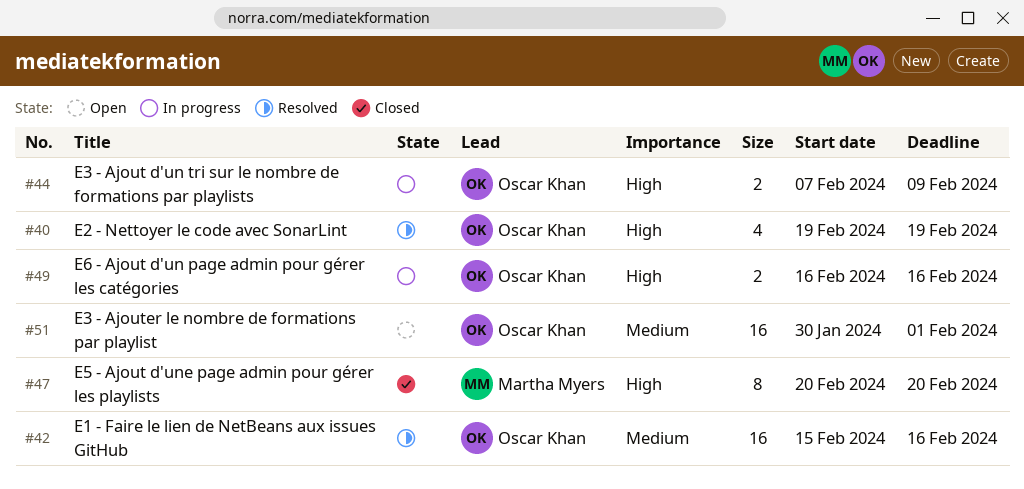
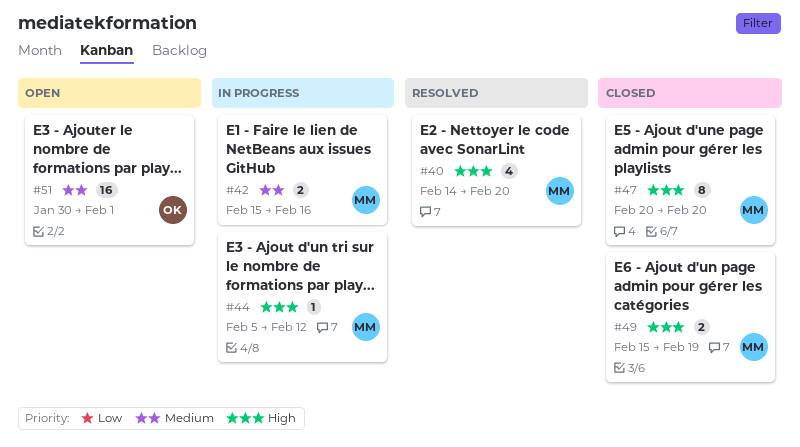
#40, owner: Oscar Khan -> Martha Myers
#40, start: Feb 19 -> Feb 14
#40, due: Feb 19 -> Feb 20
#42, status: Resolved -> In progress
#42, owner: Oscar Khan -> Martha Myers
#42, estimate: 16 -> 2
#44, owner: Oscar Khan -> Martha Myers
#44, estimate: 2 -> 1
#44, start: Feb 7 -> Feb 5
#44, due: Feb 9 -> Feb 12
#49, status: In progress -> Closed
#49, owner: Oscar Khan -> Martha Myers
#49, start: Feb 16 -> Feb 15
#49, due: Feb 16 -> Feb 19

